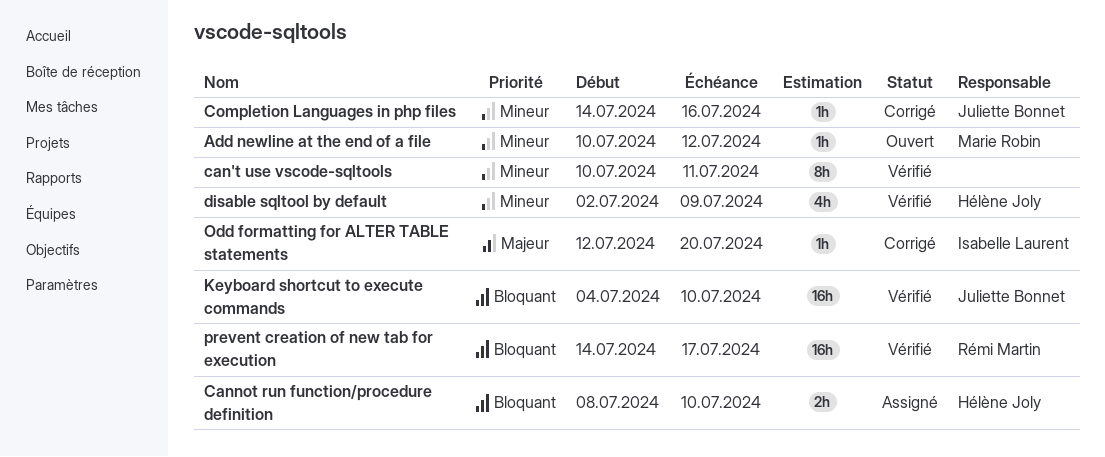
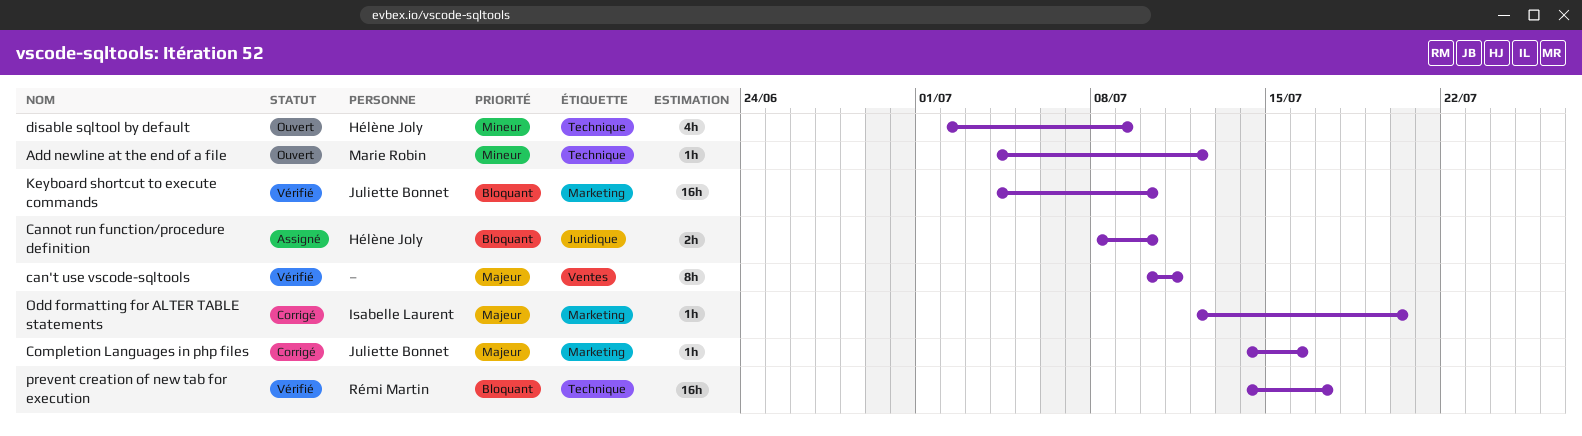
Add newline at the end of a file, start: Jul 10 -> Jul 4
can't use vscode-sqltools, priority: Mineur -> Majeur
Completion Languages in php files, priority: Mineur -> Majeur
disable sqltool by default, status: Vérifié -> Ouvert

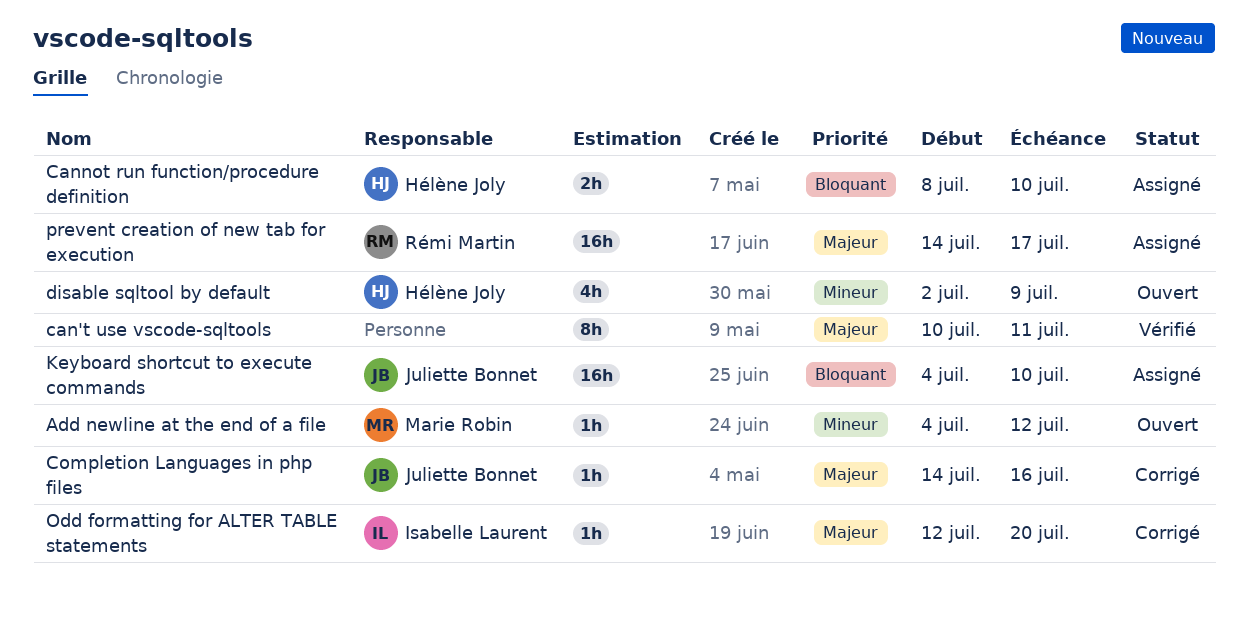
Keyboard shortcut to execute commands, status: Vérifié -> Assigné
prevent creation of new tab for execution, status: Vérifié -> Assigné
prevent creation of new tab for execution, priority: Bloquant -> Majeur

